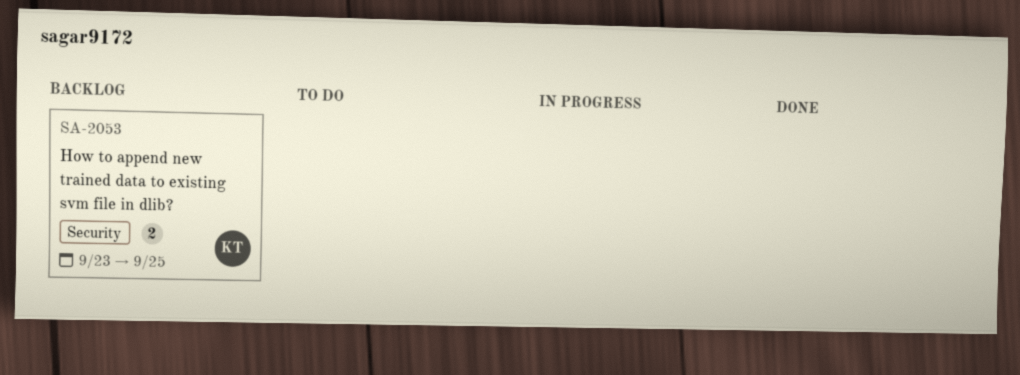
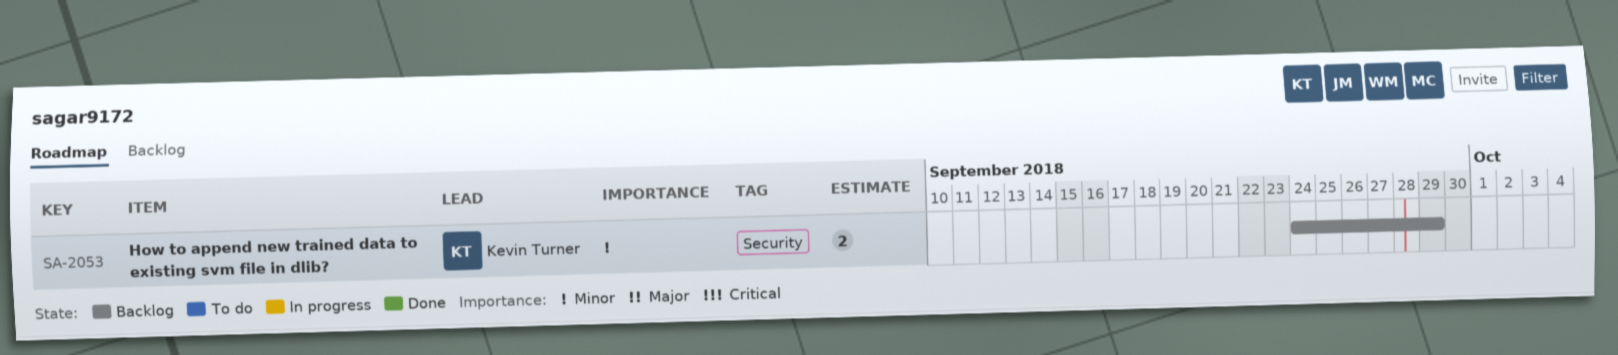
SA-2053, start: Sep 23 -> Sep 24
SA-2053, due: Sep 25 -> Sep 29

